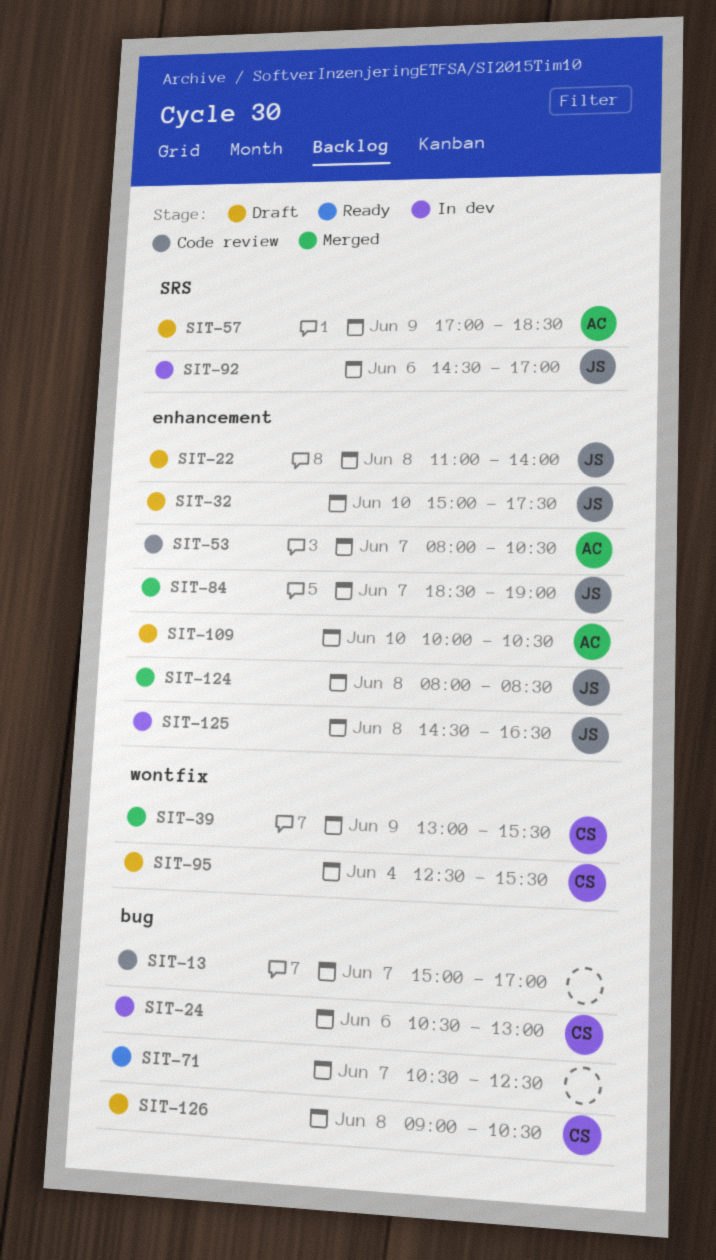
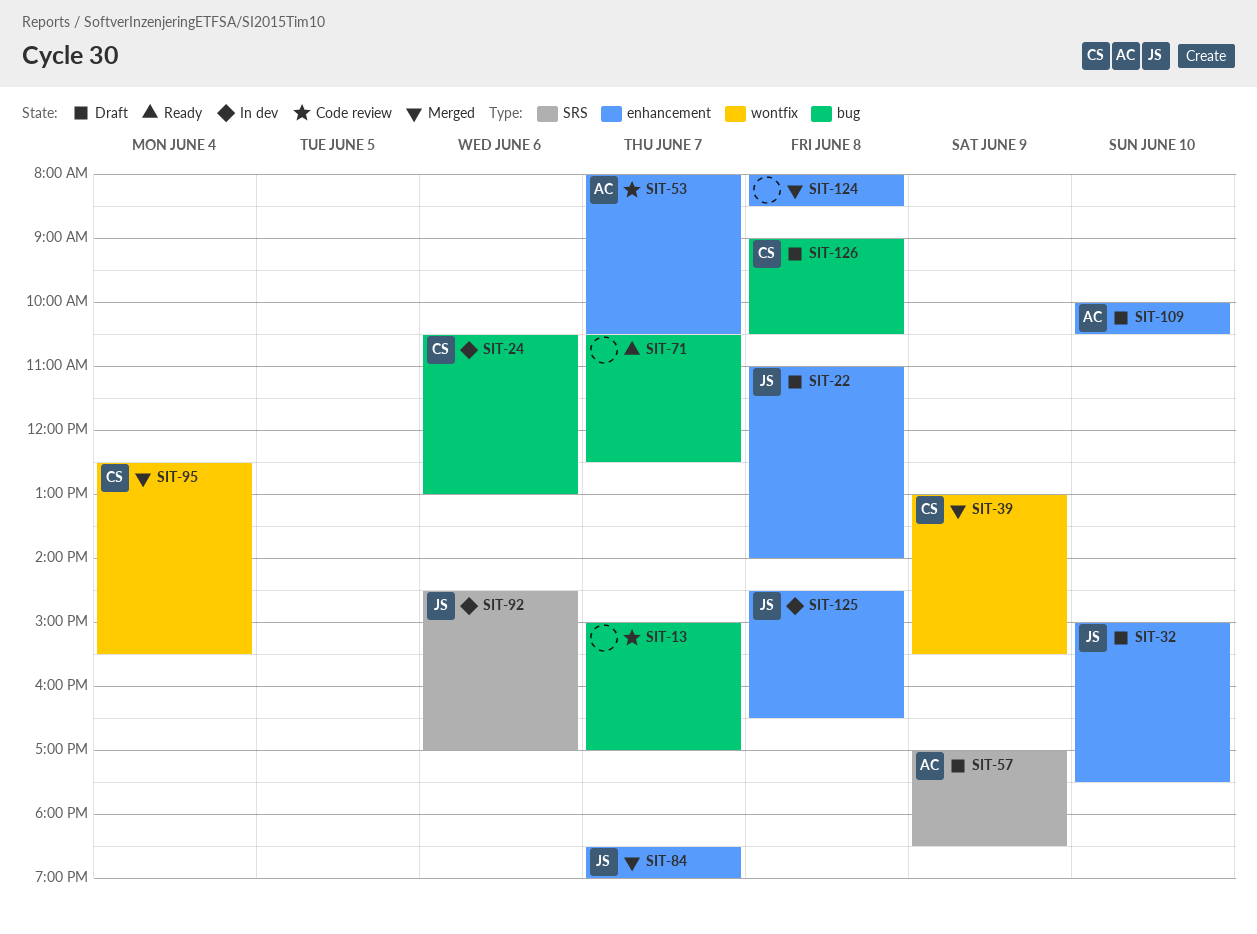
SIT-95, status: Draft -> Merged
SIT-124, owner: JS -> none

